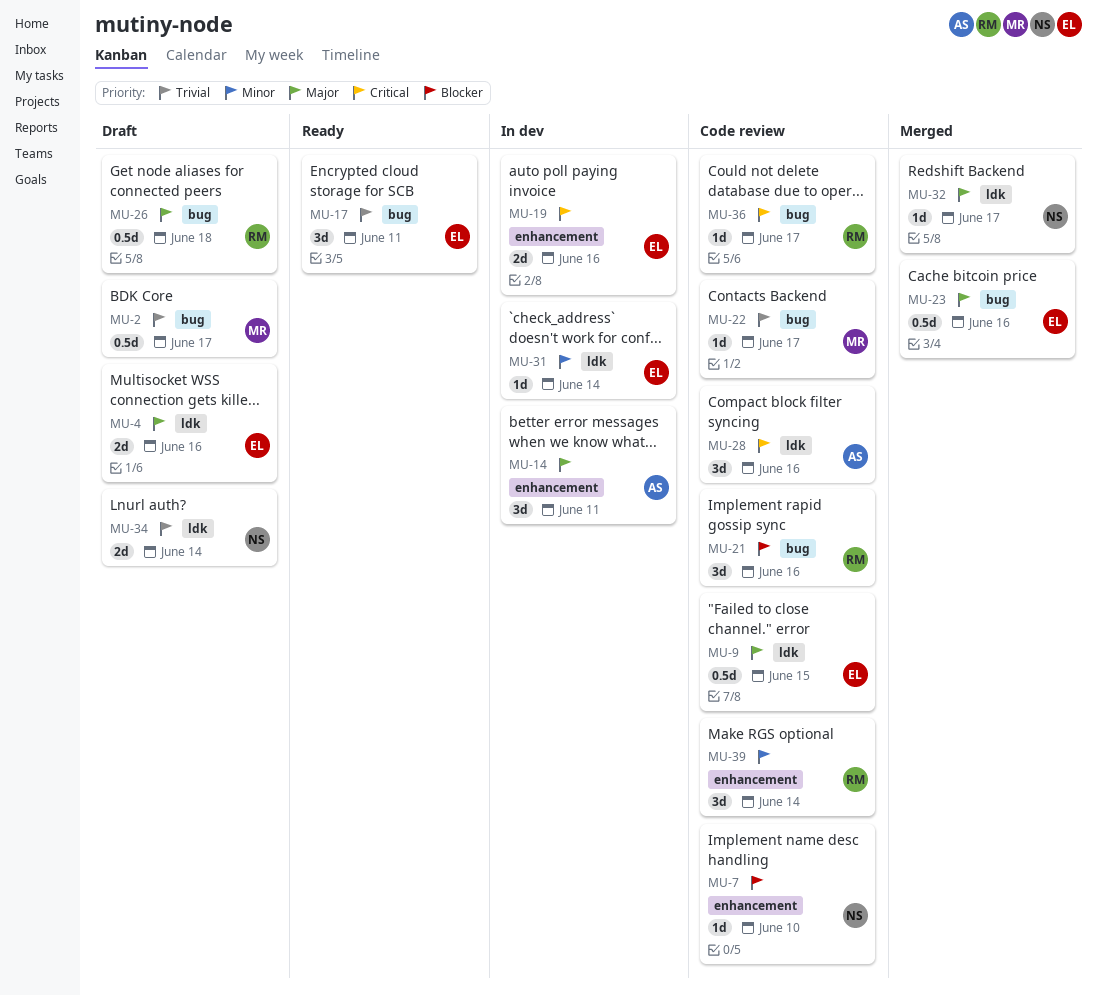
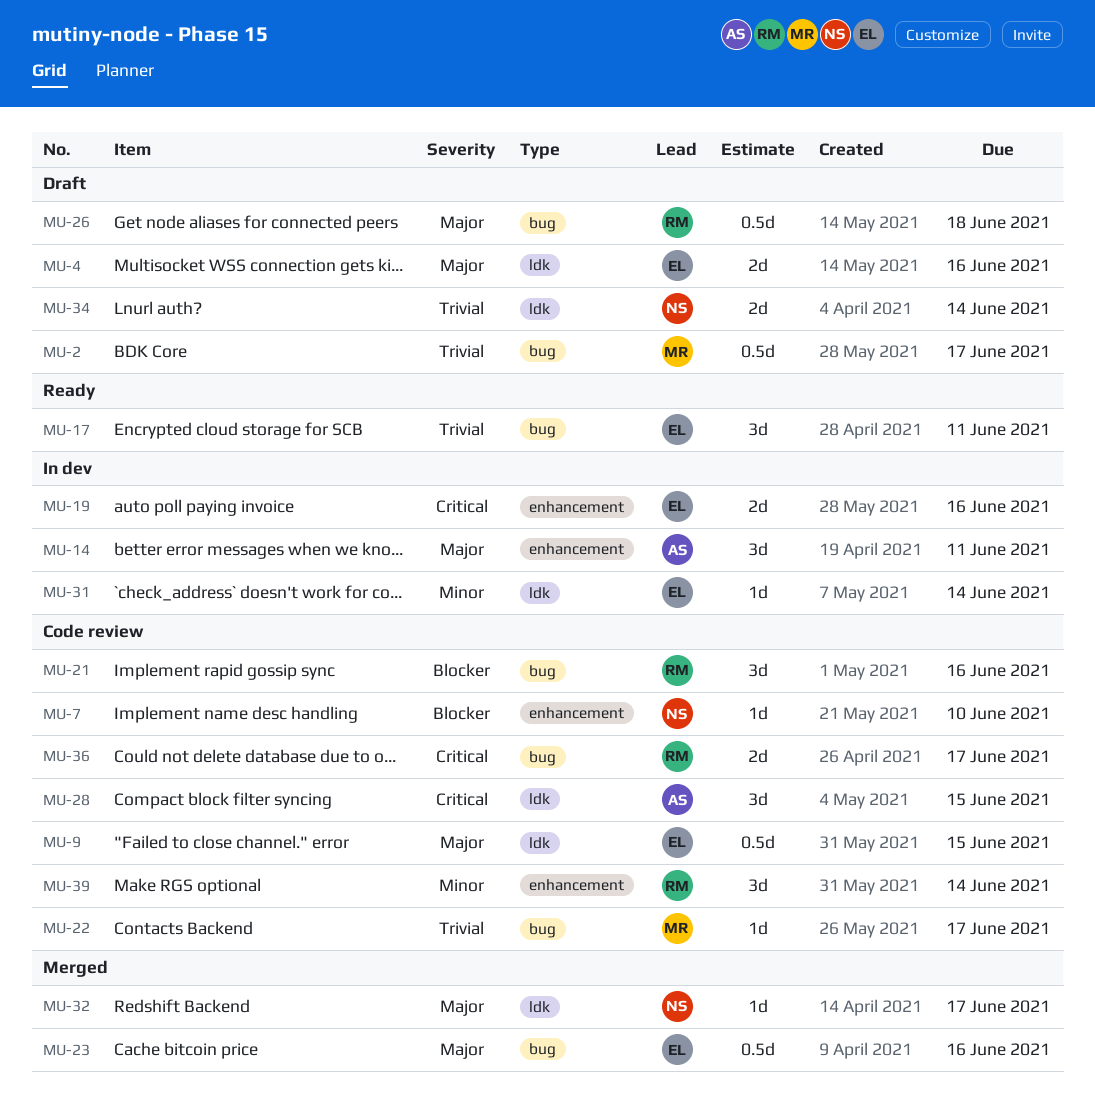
MU-28, due: Jun 16 -> Jun 15
MU-36, estimate: 1d -> 2d

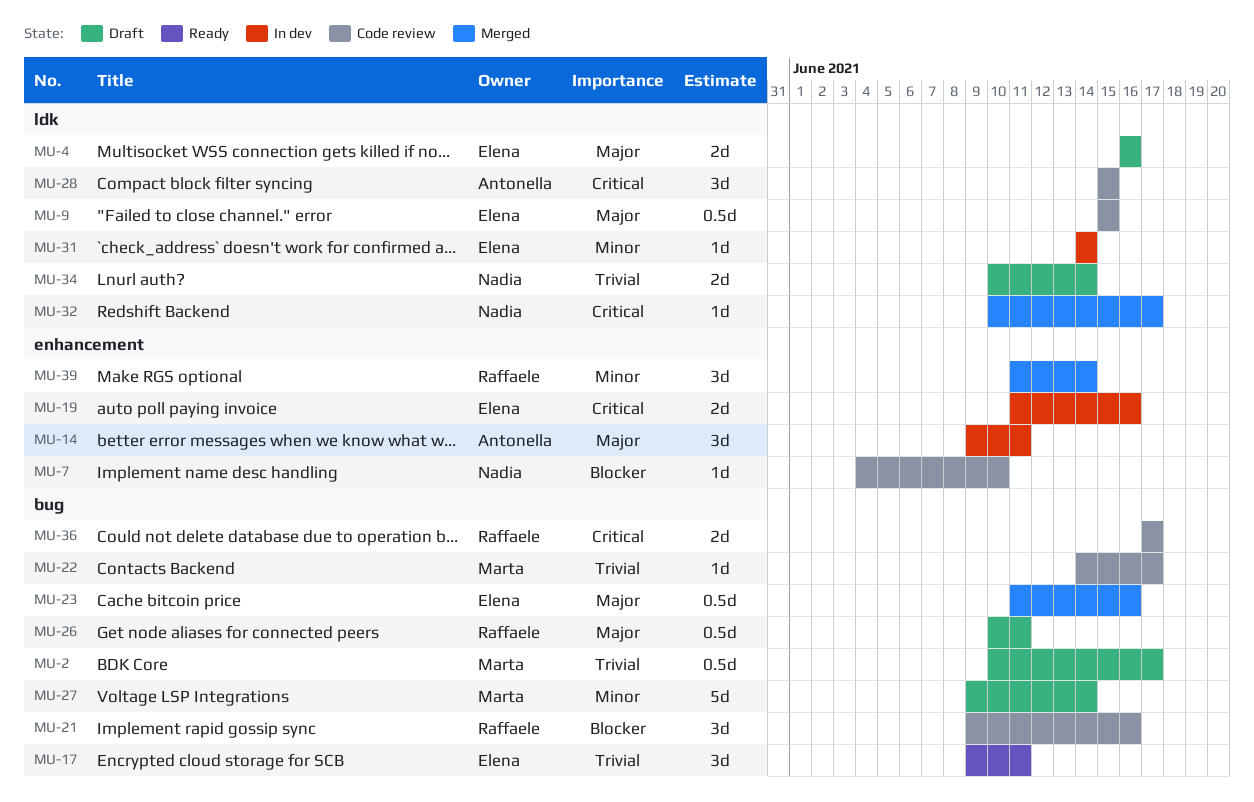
MU-26, due: Jun 18 -> Jun 11
MU-27: none -> present
MU-32, priority: Major -> Critical
MU-39, status: Code review -> Merged

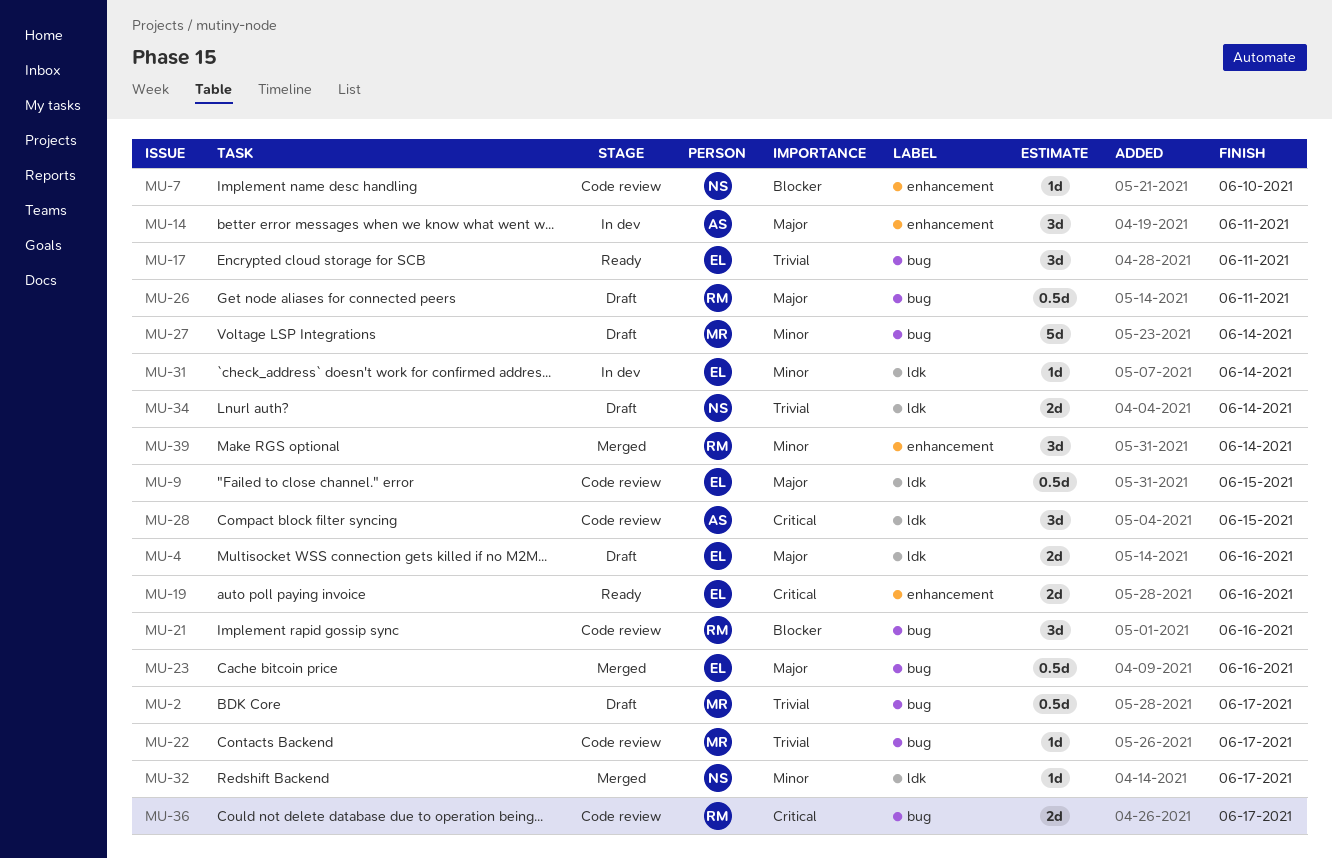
MU-19, status: In dev -> Ready
MU-32, priority: Critical -> Minor

